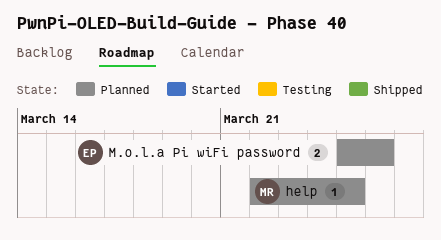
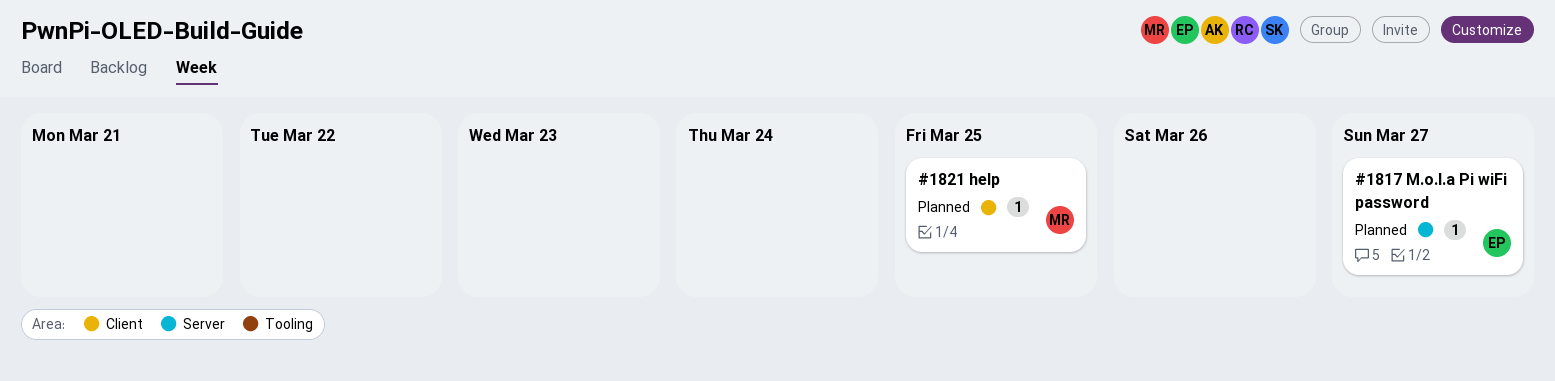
M.o.l.a Pi wiFi password, estimate: 2 -> 1
M.o.l.a Pi wiFi password, due: Mar 26 -> Mar 27

